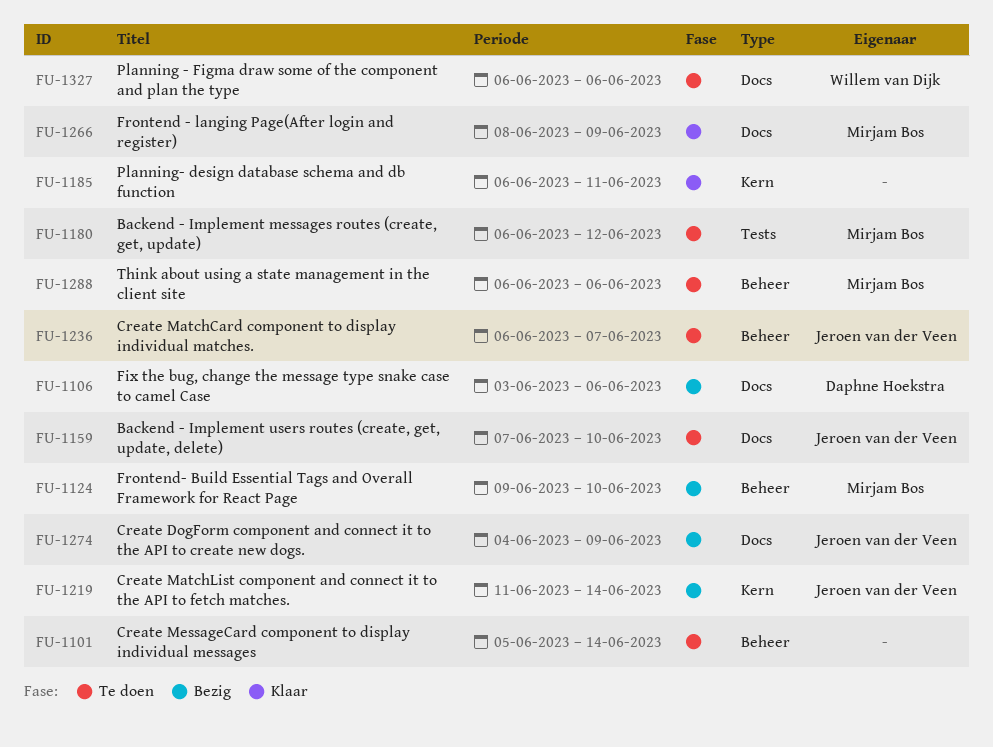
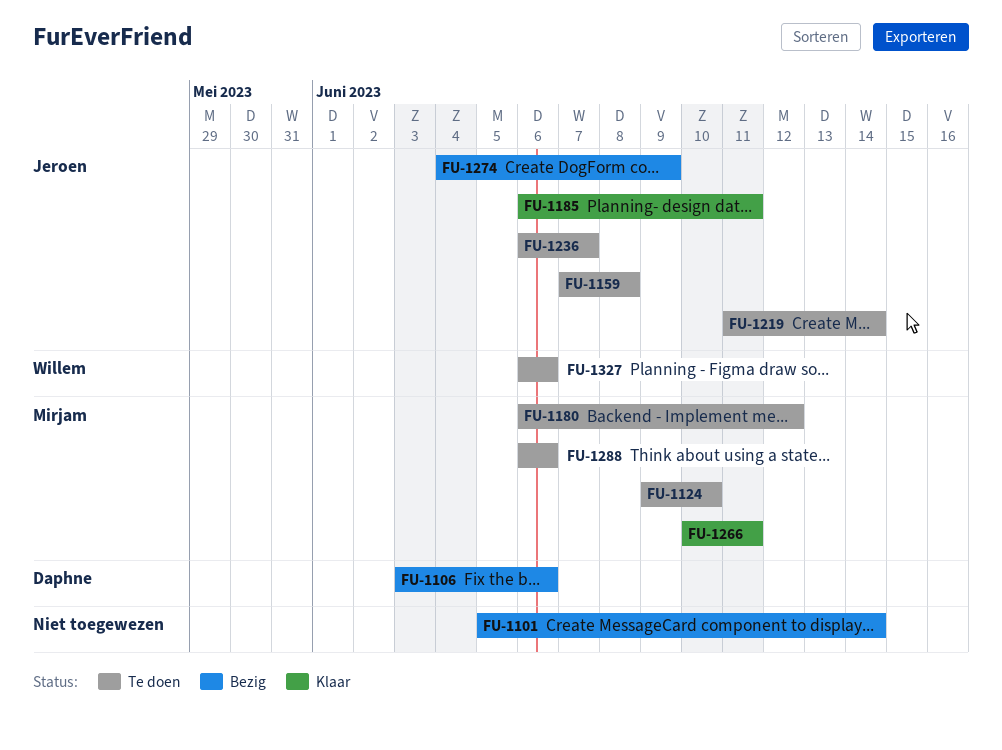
FU-1101, status: Te doen -> Bezig
FU-1124, status: Bezig -> Te doen
FU-1159, due: Jun 10 -> Jun 8
FU-1185, owner: none -> Jeroen van der Veen
FU-1219, status: Bezig -> Te doen
FU-1266, start: Jun 8 -> Jun 10
FU-1266, due: Jun 9 -> Jun 11

